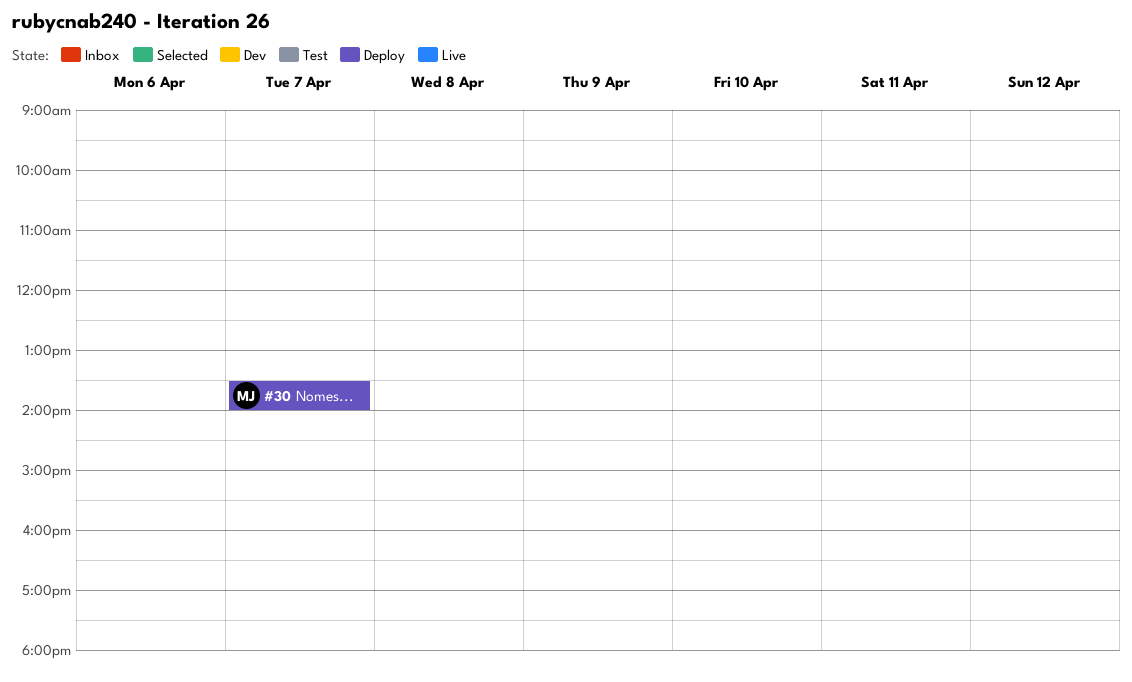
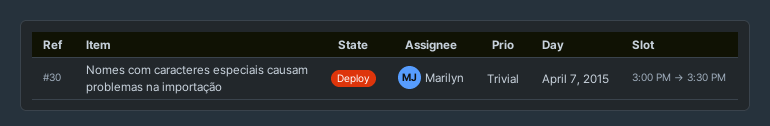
#30, begins: 13:30 -> 15:00
#30, ends: 14:00 -> 15:30

